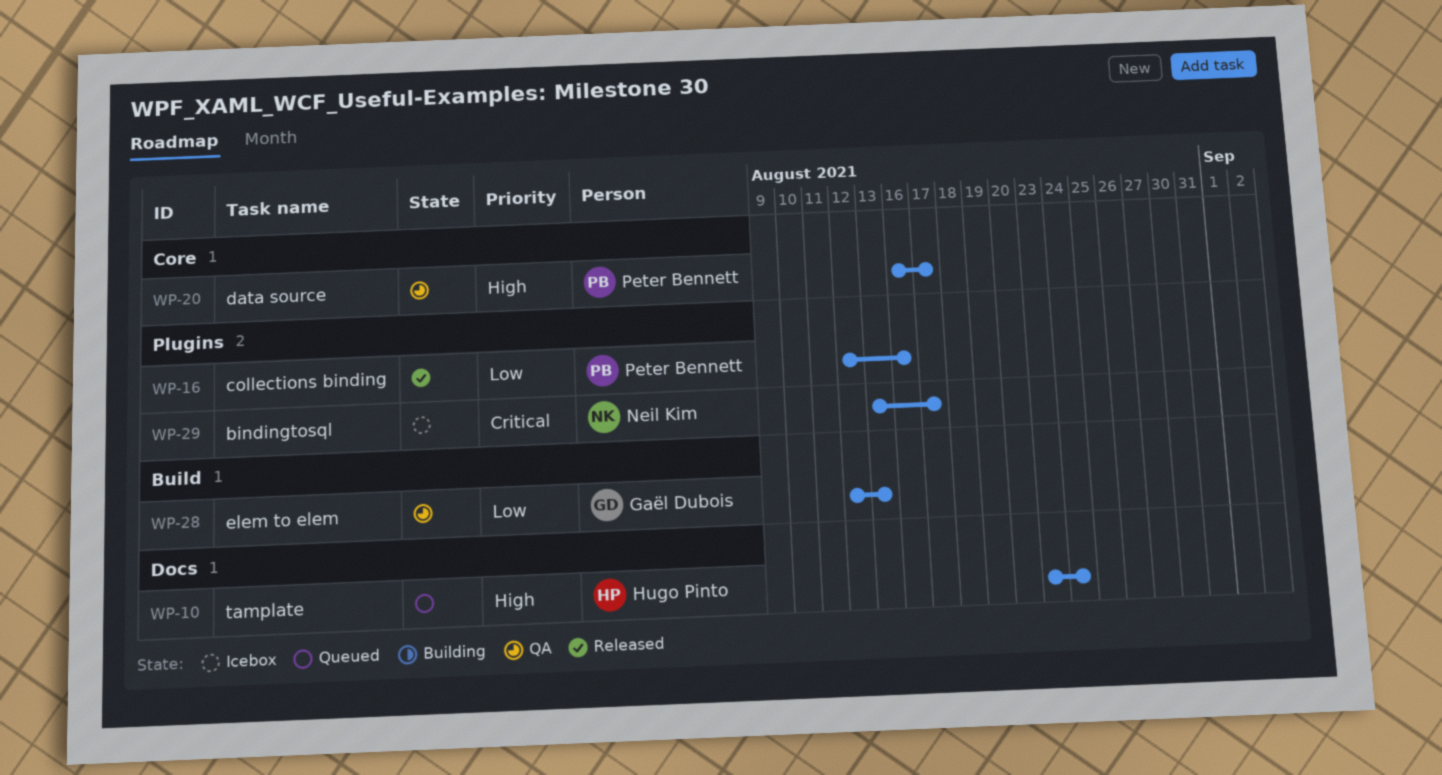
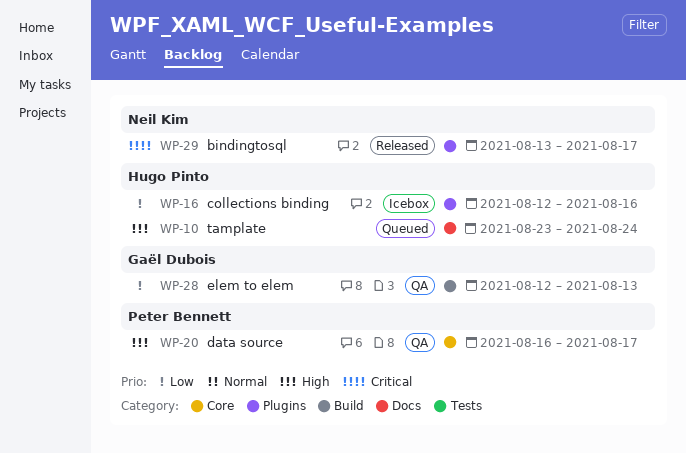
WP-16, status: Released -> Icebox
WP-16, owner: Peter Bennett -> Hugo Pinto
WP-29, status: Icebox -> Released

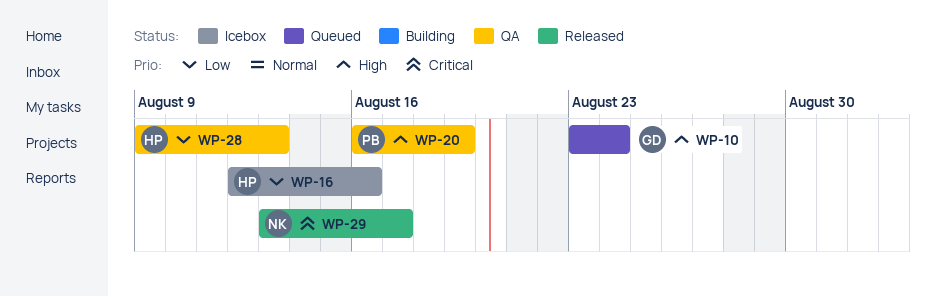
WP-10, owner: Hugo Pinto -> Gaël Dubois
WP-20, due: Aug 17 -> Aug 19
WP-28, owner: Gaël Dubois -> Hugo Pinto
WP-28, start: Aug 12 -> Aug 9

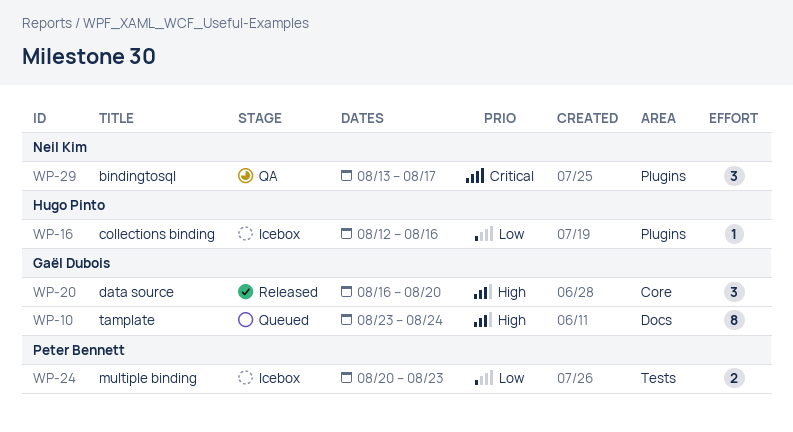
WP-20, status: QA -> Released
WP-20, owner: Peter Bennett -> Gaël Dubois
WP-20, due: Aug 19 -> Aug 20
WP-24: none -> present
WP-28: present -> none
WP-29, status: Released -> QA

